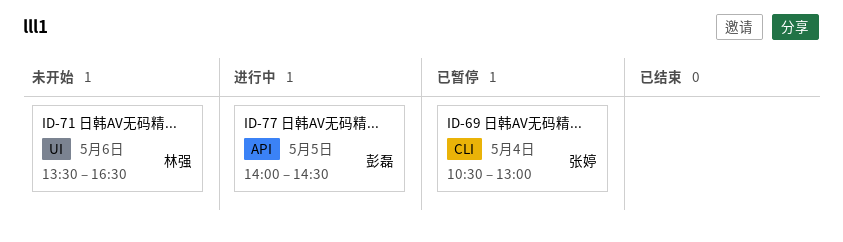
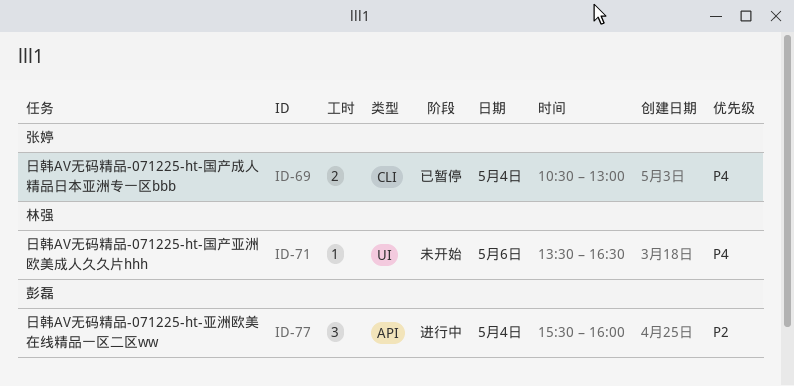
ID-77, day: May 5 -> May 4
ID-77, begins: 14:00 -> 15:30
ID-77, ends: 14:30 -> 16:00

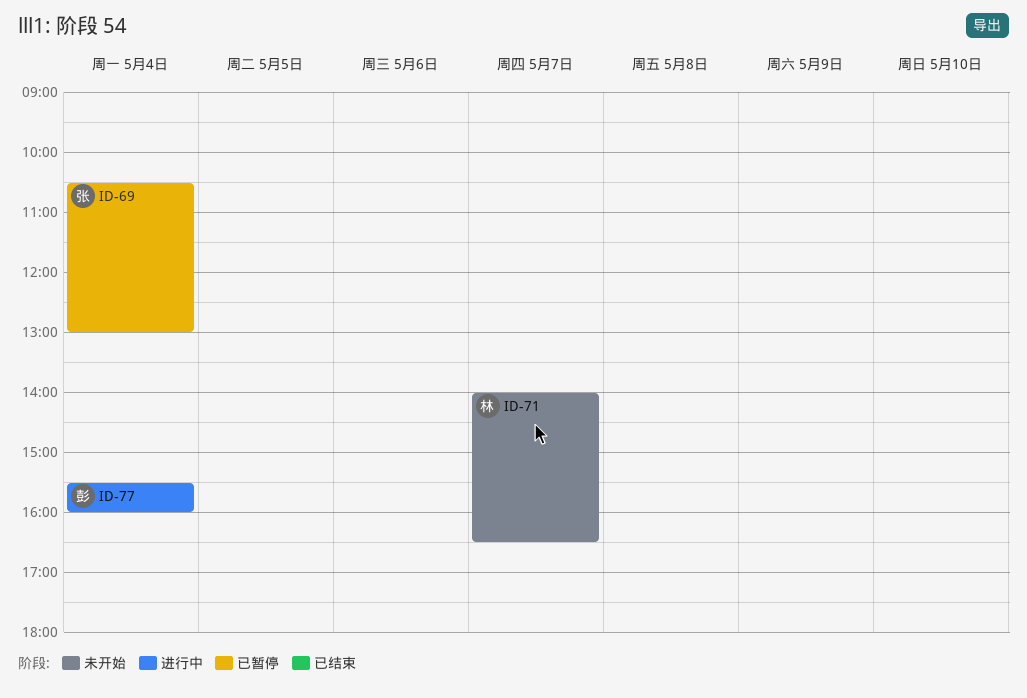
ID-71, day: May 6 -> May 7
ID-71, begins: 13:30 -> 14:00

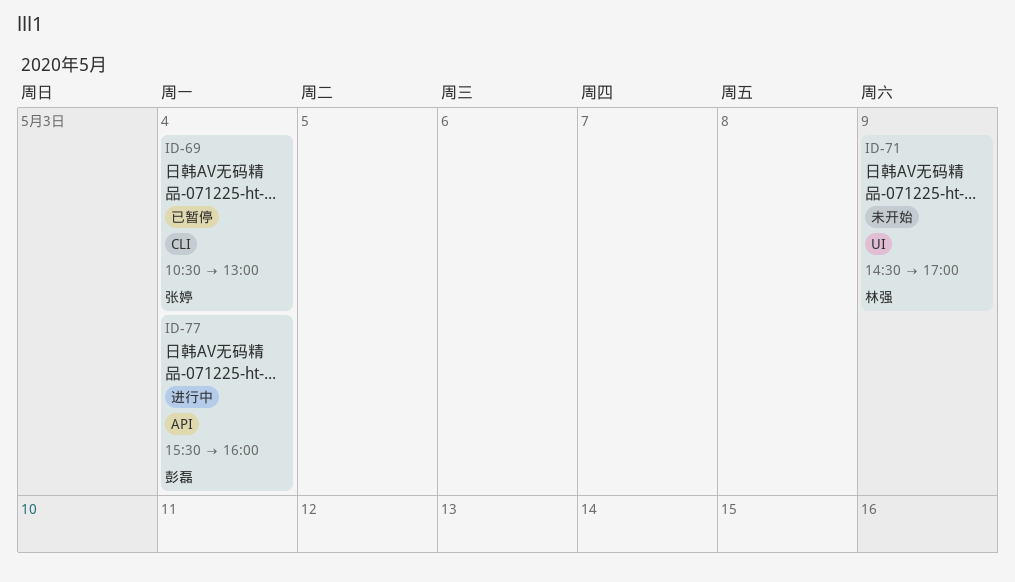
ID-71, day: May 7 -> May 9
ID-71, begins: 14:00 -> 14:30
ID-71, ends: 16:30 -> 17:00

